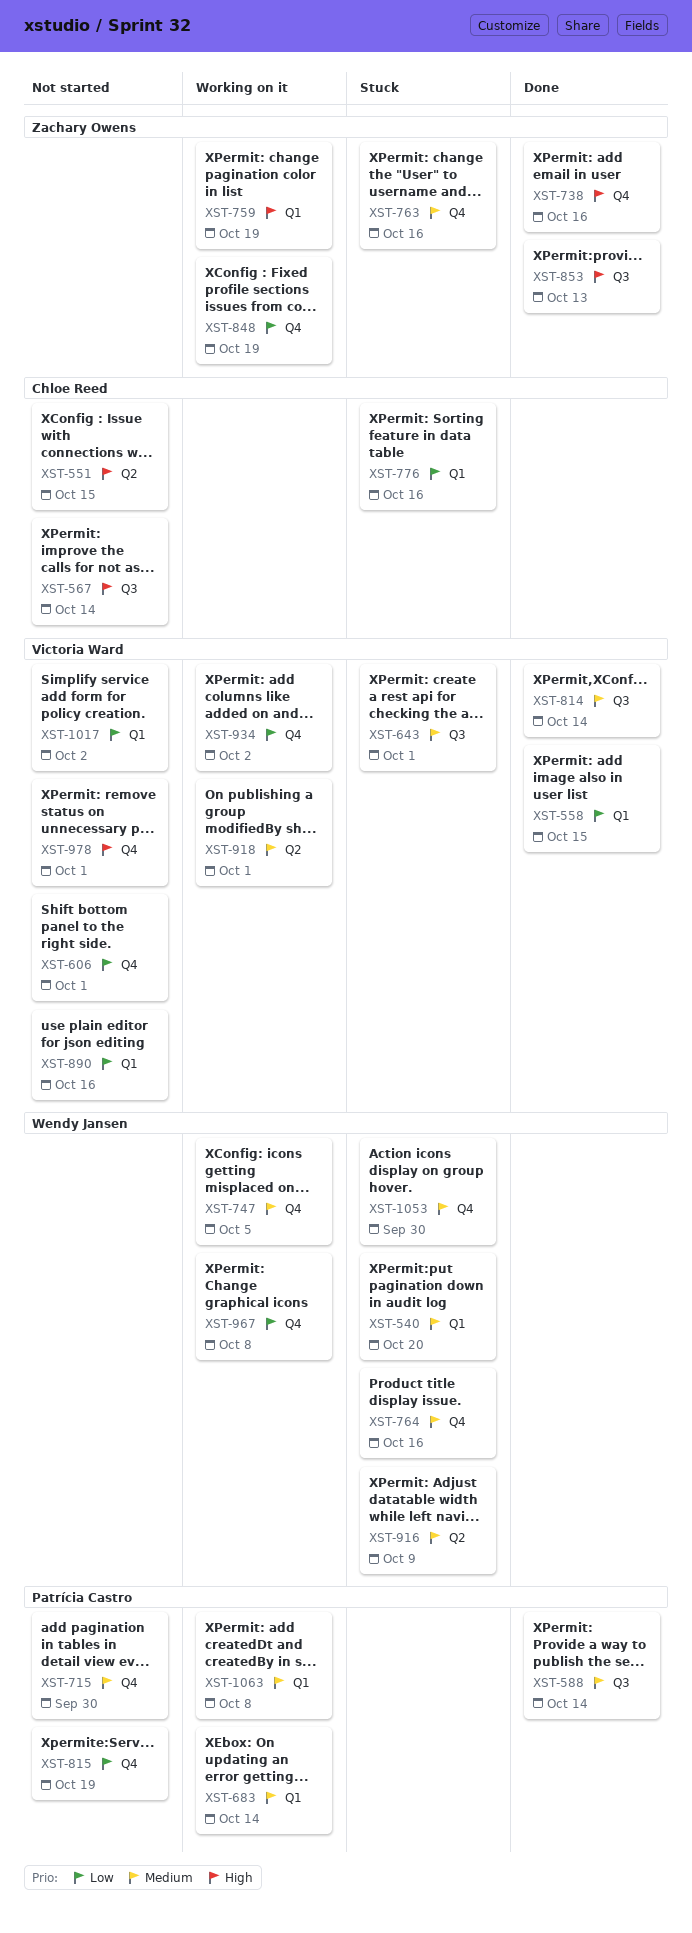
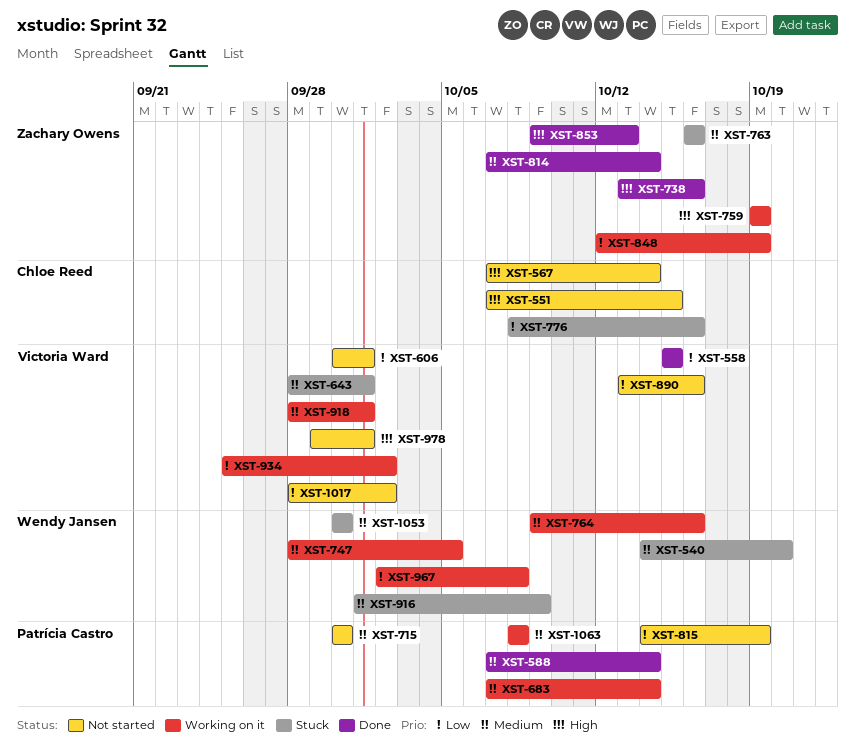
XST-764, status: Stuck -> Working on it
XST-814, owner: Victoria Ward -> Zachary Owens

